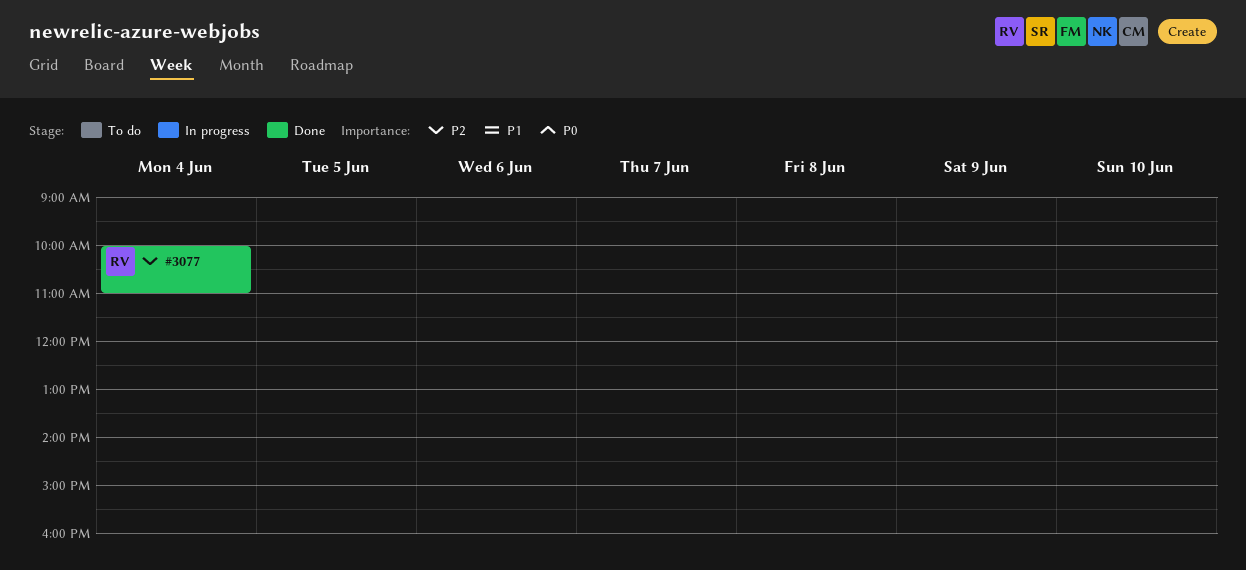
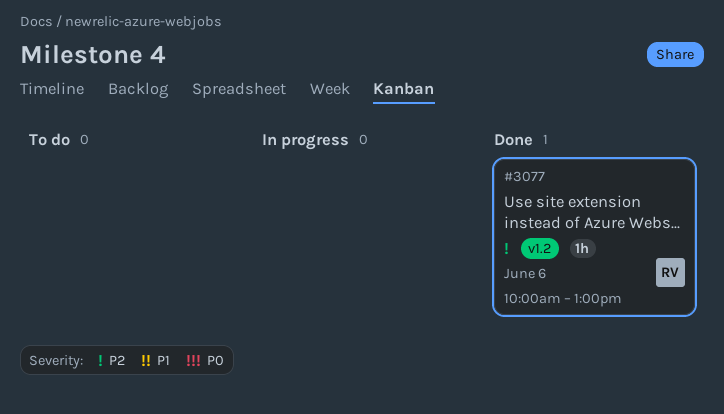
#3077, day: Jun 4 -> Jun 6
#3077, ends: 11:00 -> 13:00

